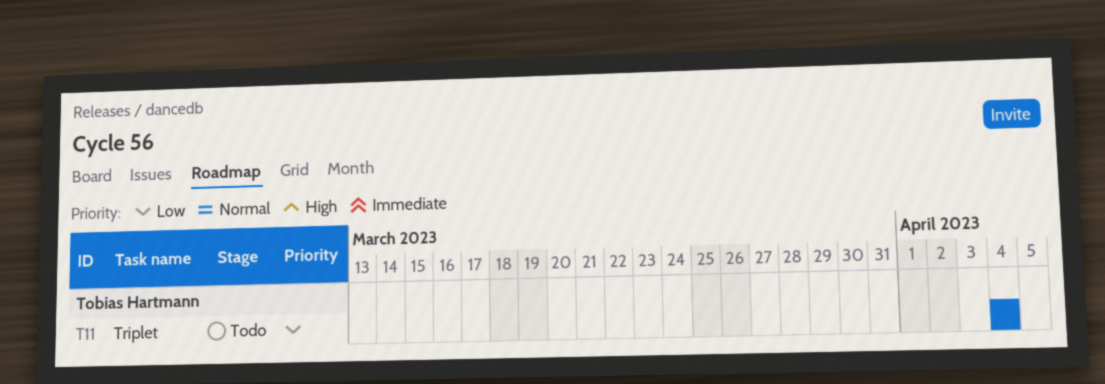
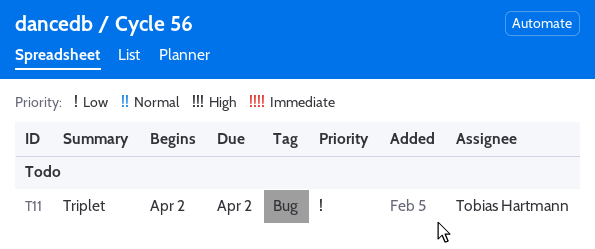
T11, start: Apr 4 -> Apr 2
T11, due: Apr 4 -> Apr 2

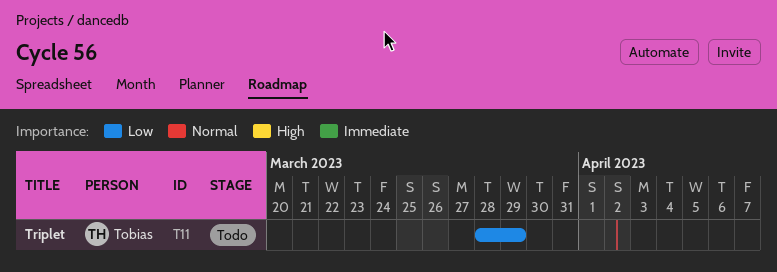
T11, start: Apr 2 -> Mar 28
T11, due: Apr 2 -> Mar 29

